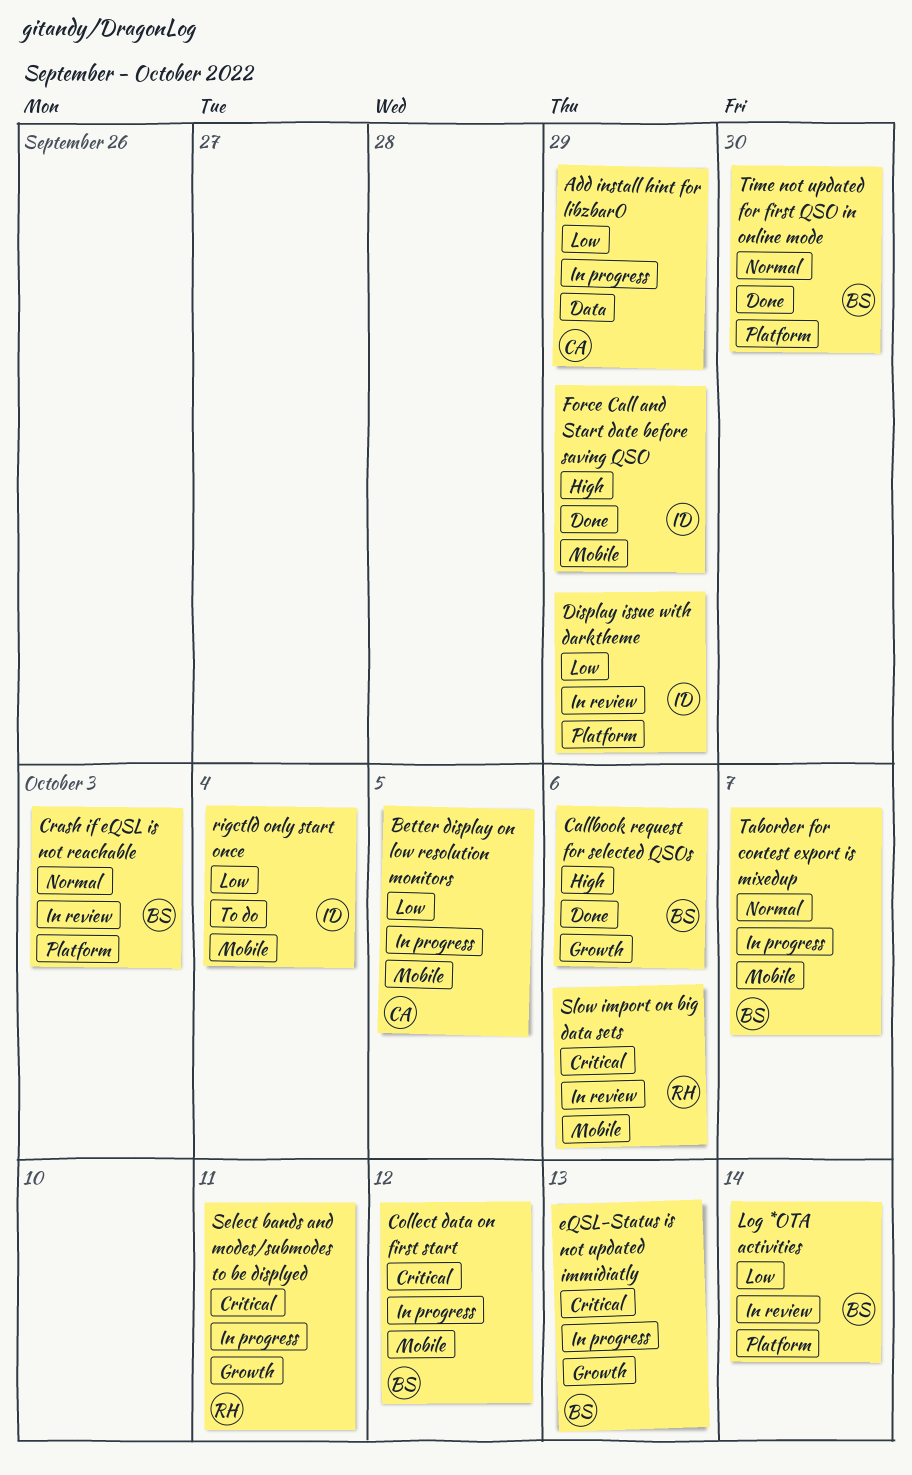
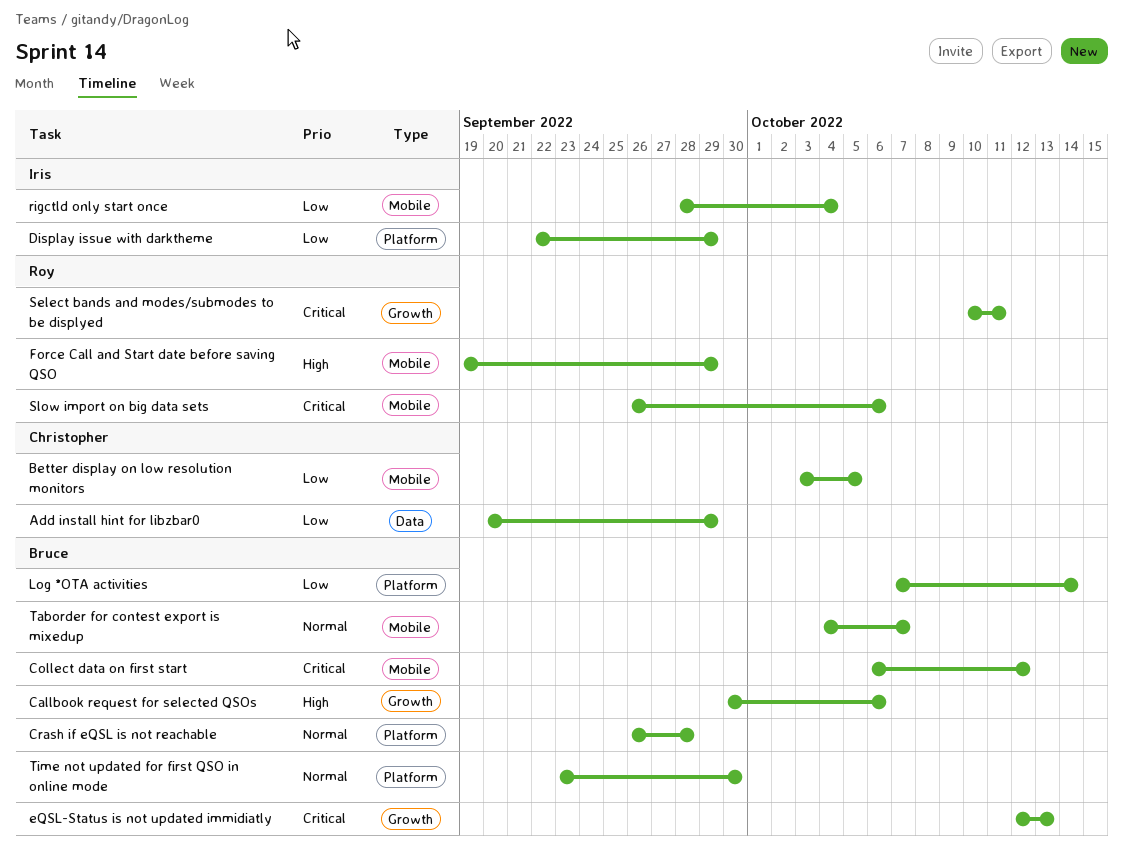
Crash if eQSL is not reachable, due: Oct 3 -> Sep 28
Force Call and Start date before saving QSO, owner: Iris -> Roy

